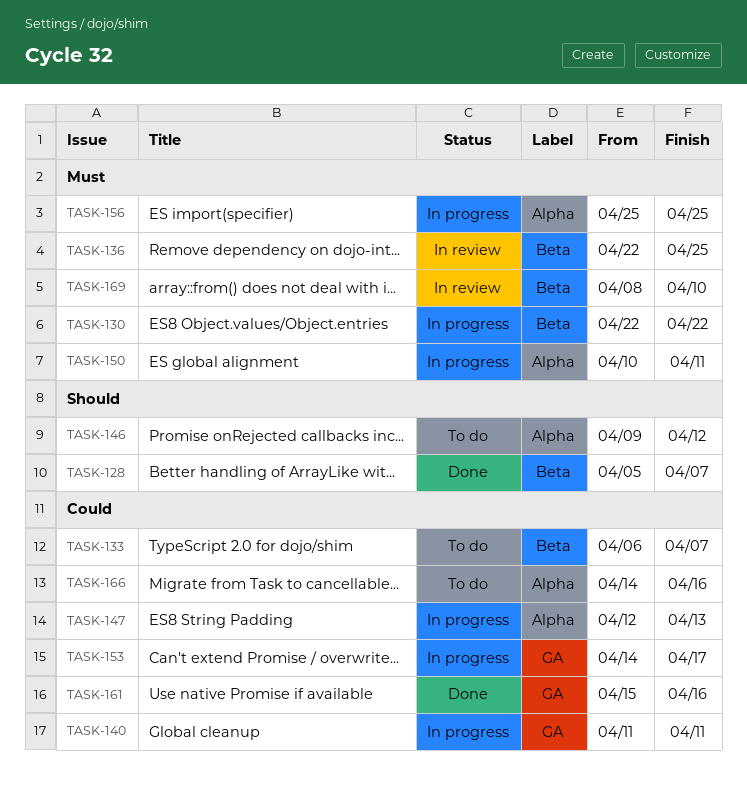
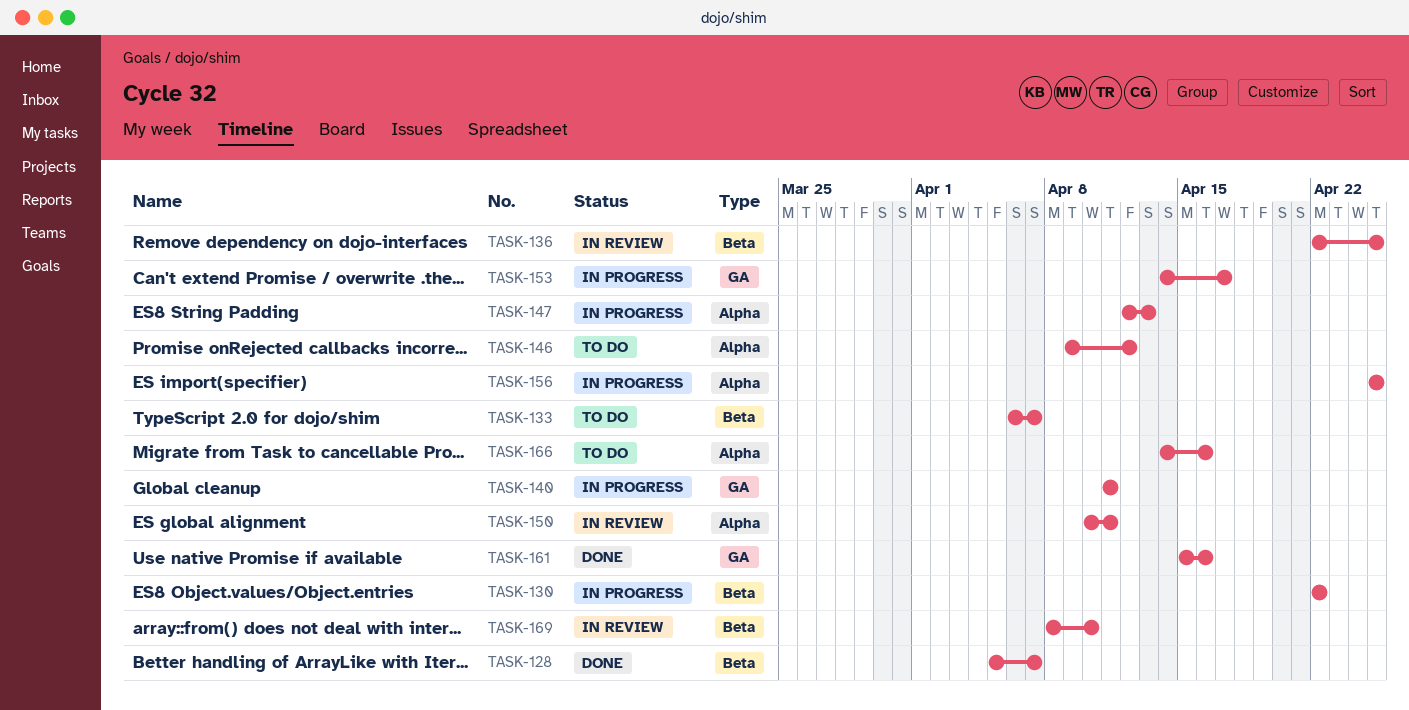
TASK-150, status: In progress -> In review

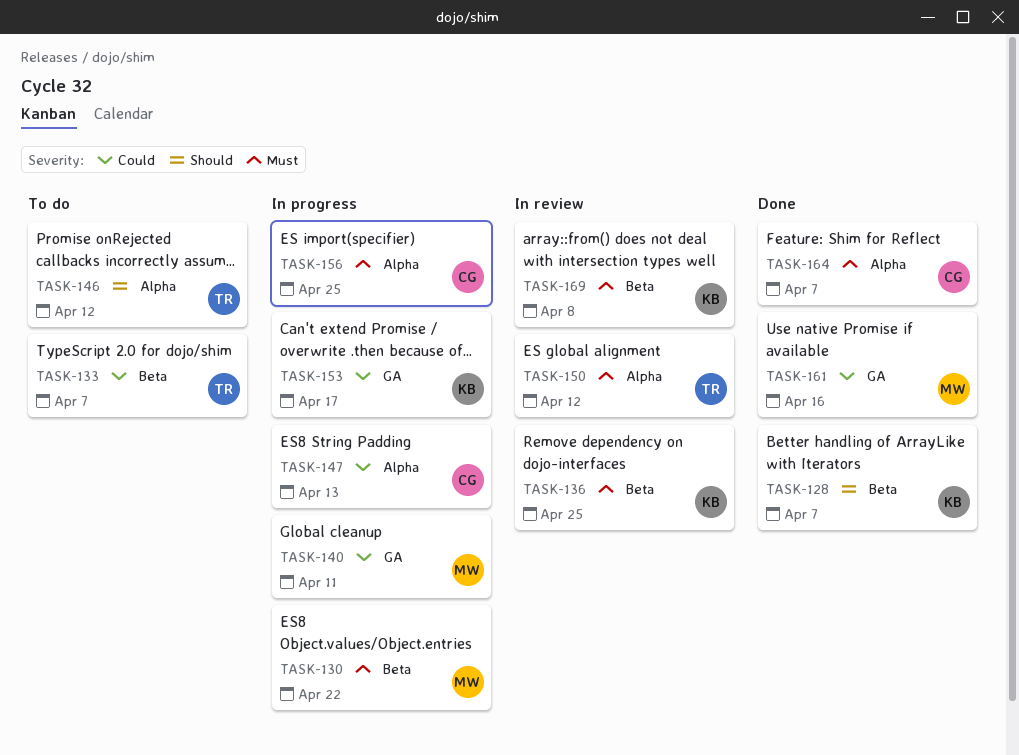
TASK-150, due: Apr 11 -> Apr 12
TASK-164: none -> present
TASK-166: present -> none
TASK-169, due: Apr 10 -> Apr 8

